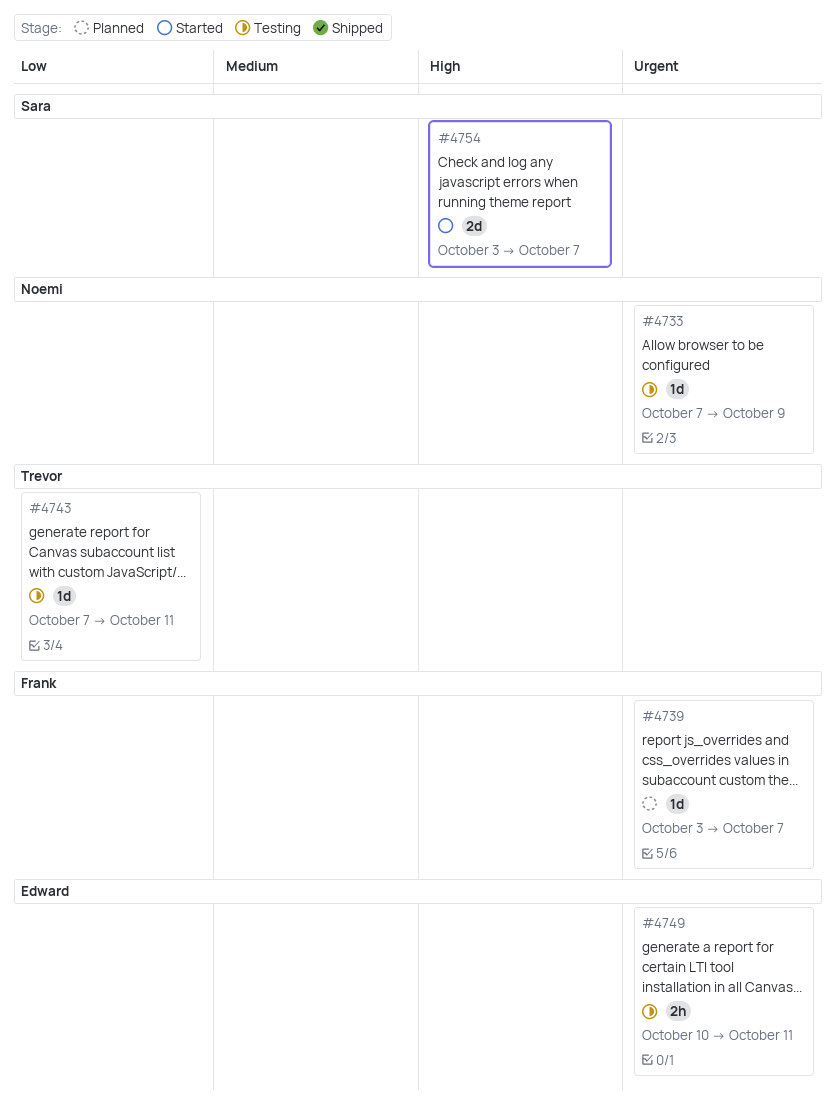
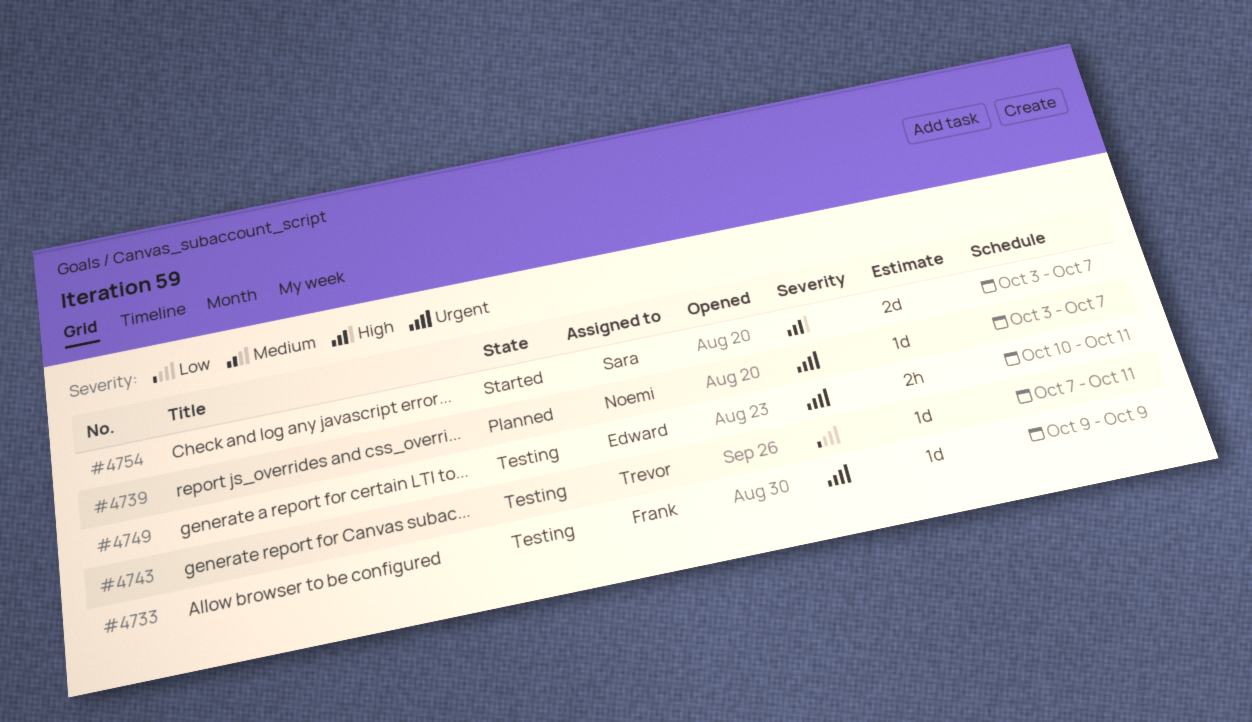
#4733, owner: Noemi -> Frank
#4733, start: Oct 7 -> Oct 9
#4739, owner: Frank -> Noemi

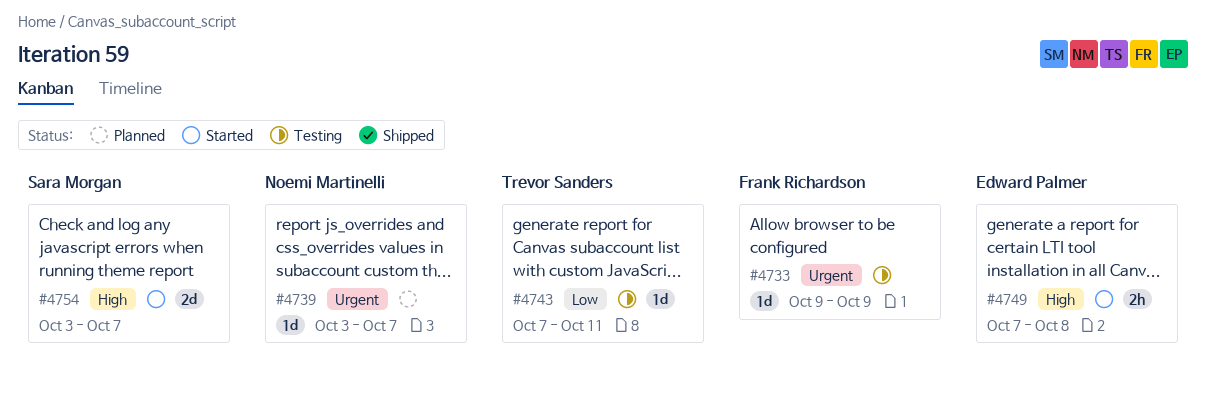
#4749, status: Testing -> Started
#4749, priority: Urgent -> High
#4749, start: Oct 10 -> Oct 7
#4749, due: Oct 11 -> Oct 8

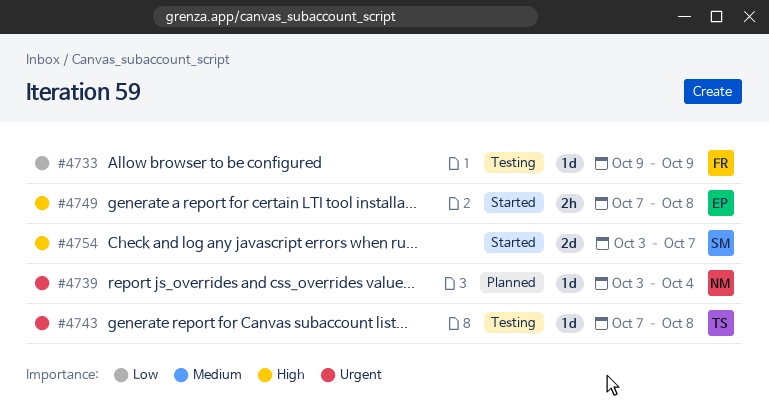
#4733, priority: Urgent -> Low
#4739, due: Oct 7 -> Oct 4
#4743, priority: Low -> Urgent
#4743, due: Oct 11 -> Oct 8

